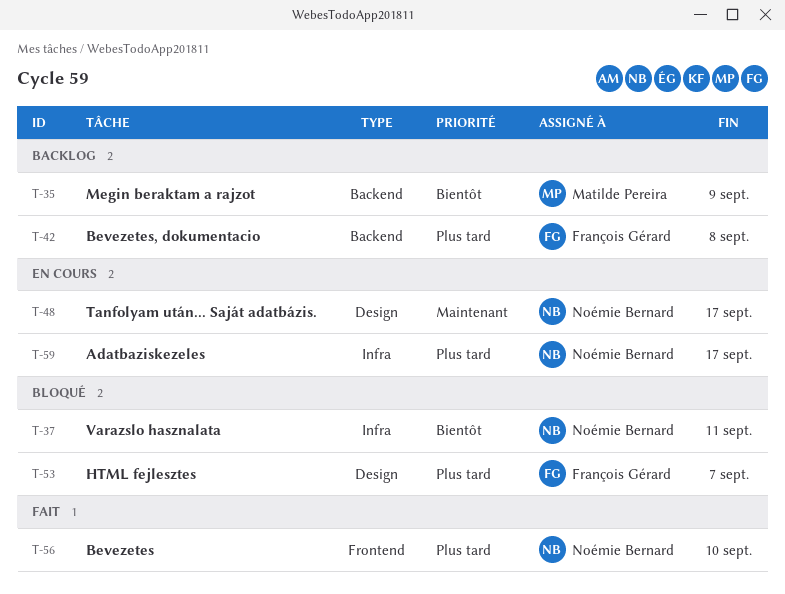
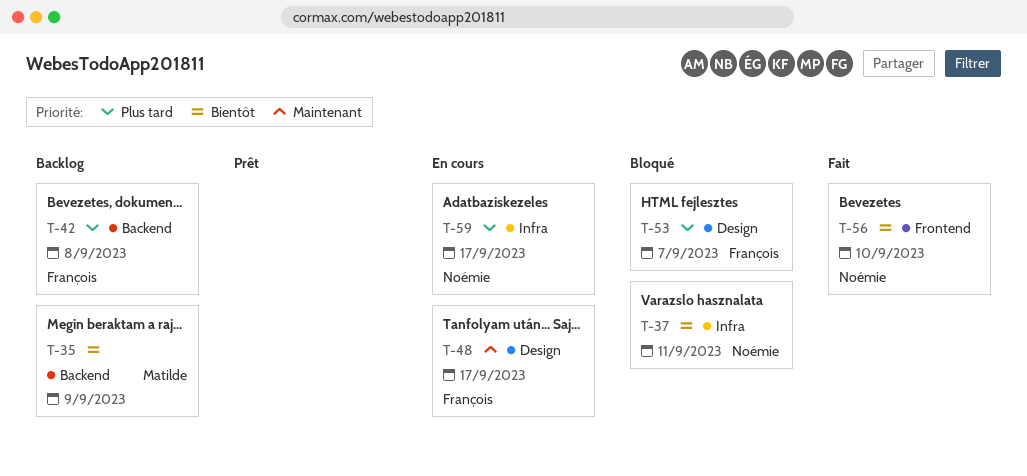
T-48, owner: Noémie Bernard -> François Gérard
T-56, priority: Plus tard -> Bientôt

